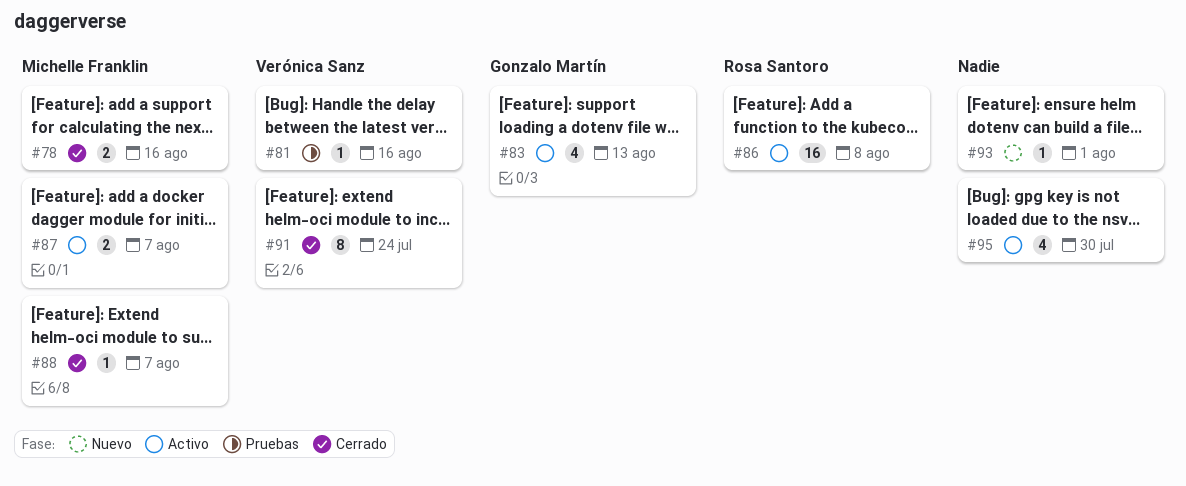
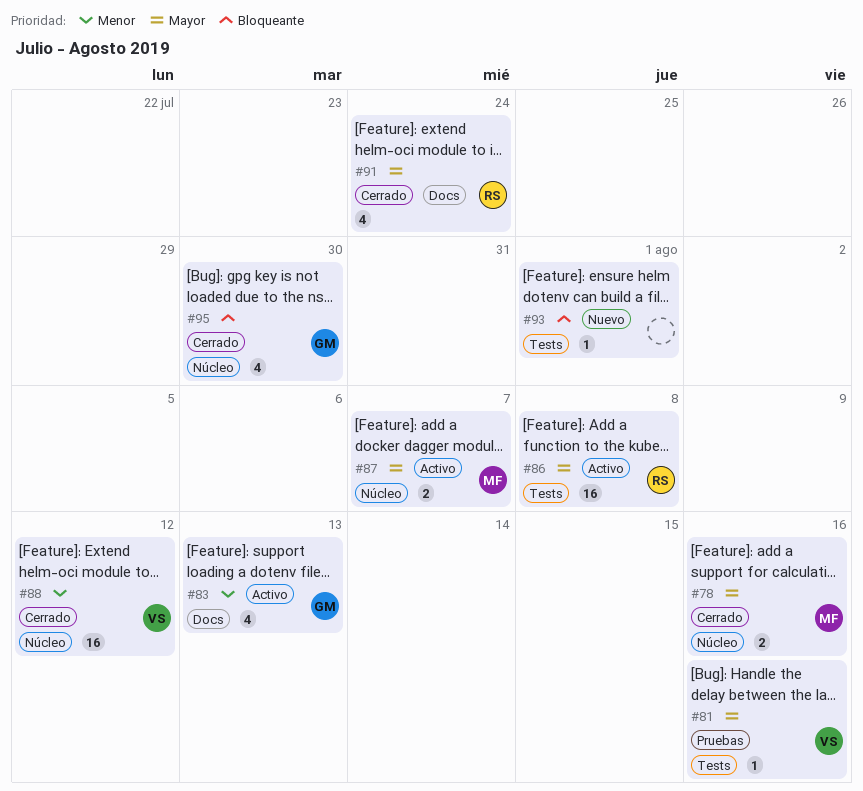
#88, owner: Michelle Franklin -> Verónica Sanz
#88, estimate: 1 -> 16
#88, due: Aug 7 -> Aug 12
#91, owner: Verónica Sanz -> Rosa Santoro
#91, estimate: 8 -> 4
#95, status: Activo -> Cerrado
#95, owner: none -> Gonzalo Martín

